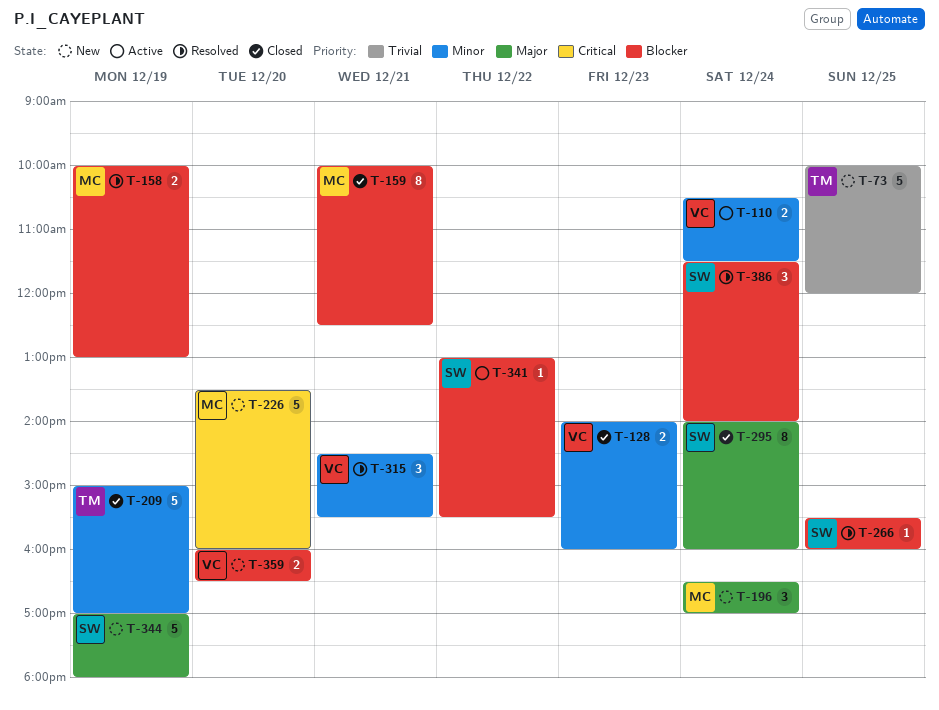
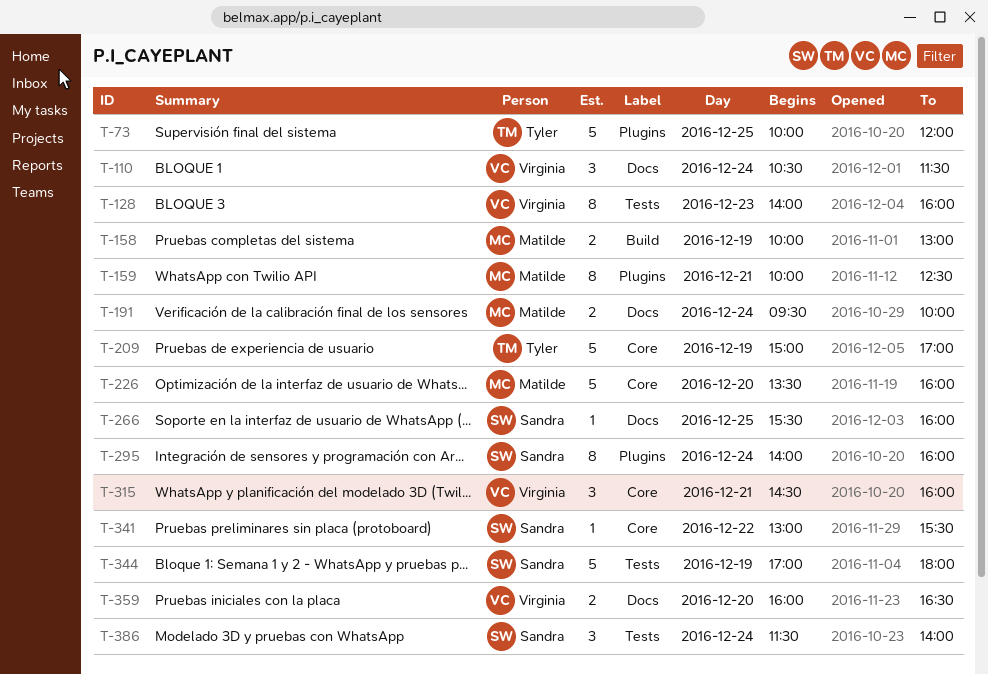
T-110, estimate: 2 -> 3
T-128, estimate: 2 -> 8
T-191: none -> present
T-196: present -> none
T-315, ends: 15:30 -> 16:00

